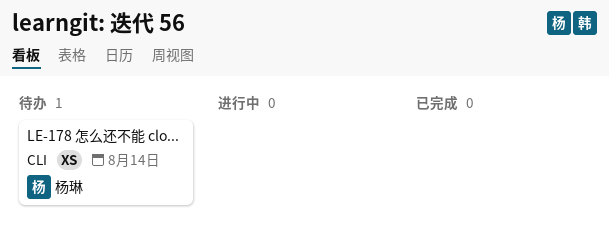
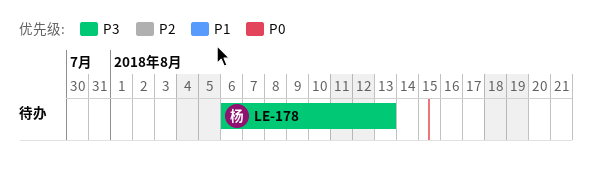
LE-178, due: Aug 14 -> Aug 13

